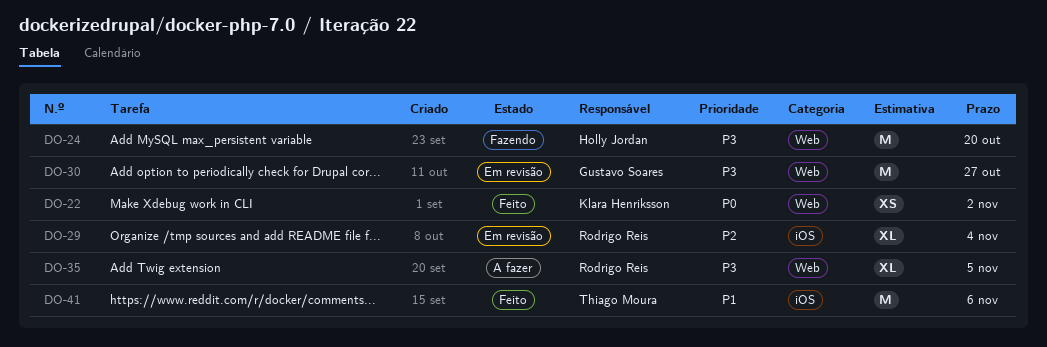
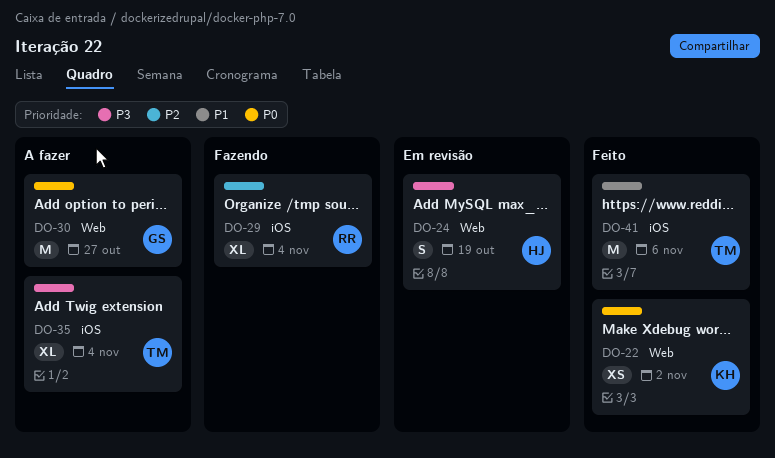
DO-24, status: Fazendo -> Em revisão
DO-24, estimate: M -> S
DO-24, due: Oct 20 -> Oct 19
DO-29, status: Em revisão -> Fazendo
DO-30, status: Em revisão -> A fazer
DO-30, priority: P3 -> P0
DO-35, owner: Rodrigo Reis -> Thiago Moura
DO-35, label: Web -> iOS
DO-35, due: Nov 5 -> Nov 4

